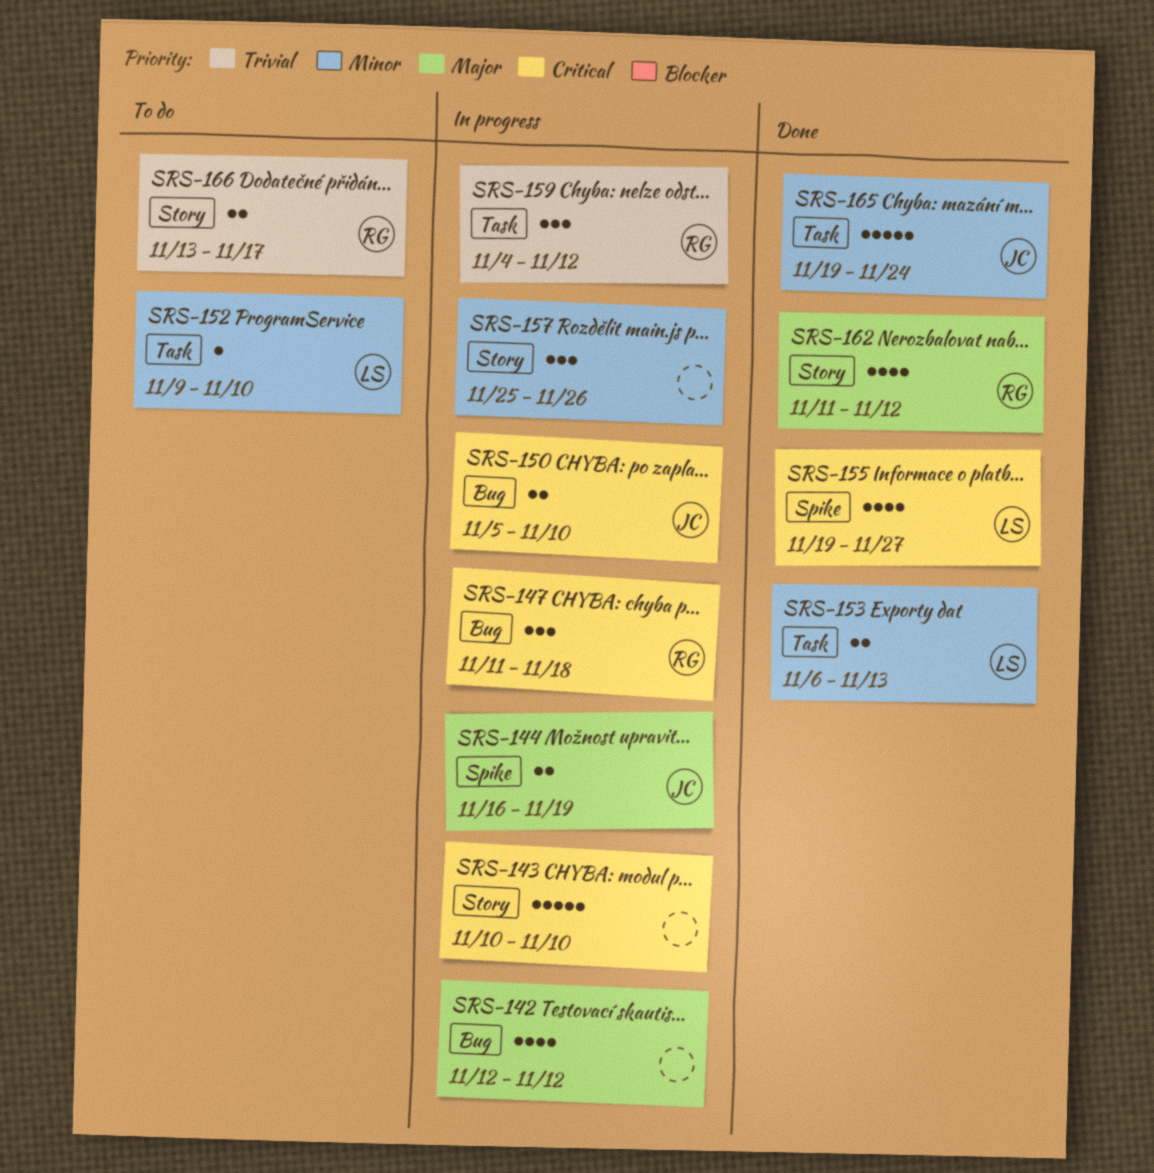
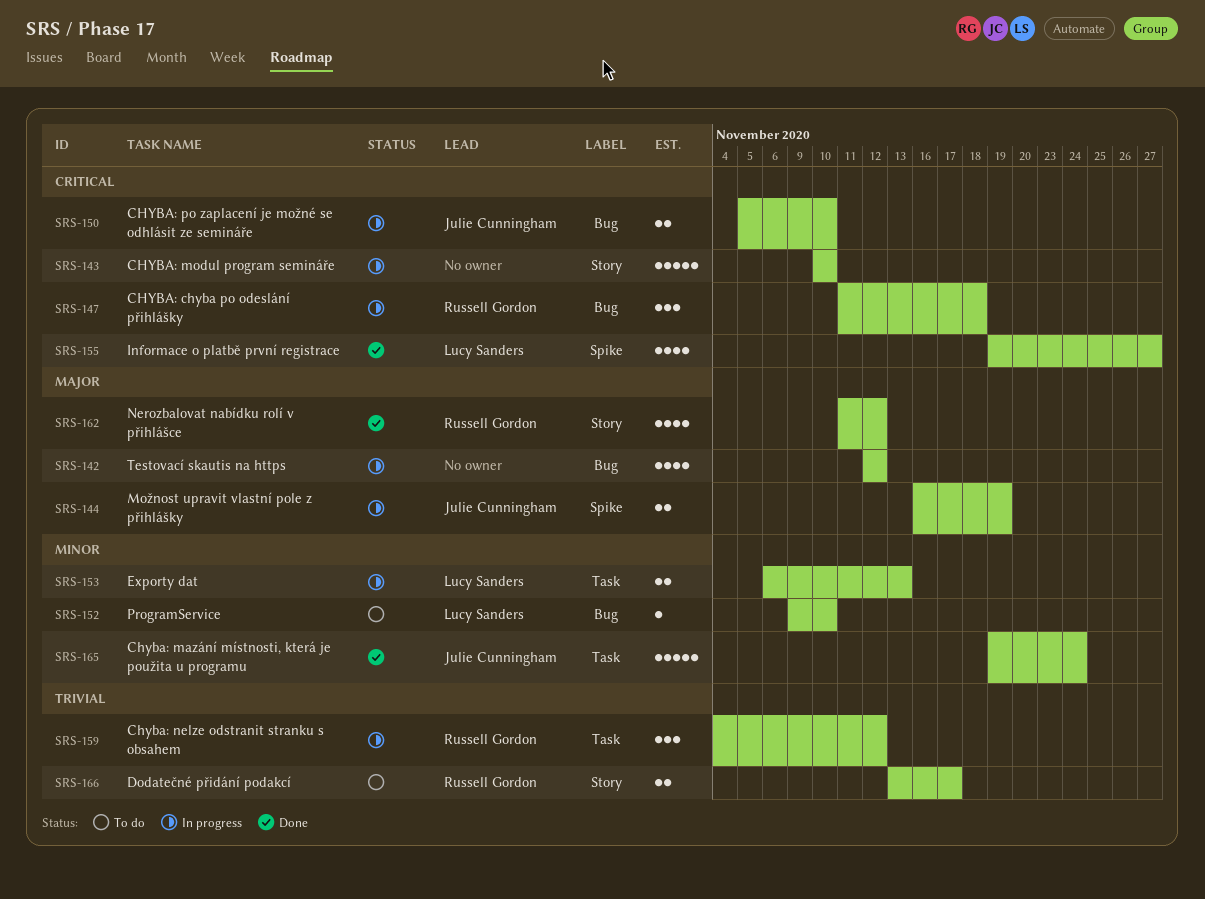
SRS-152, label: Task -> Bug
SRS-153, status: Done -> In progress
SRS-157: present -> none

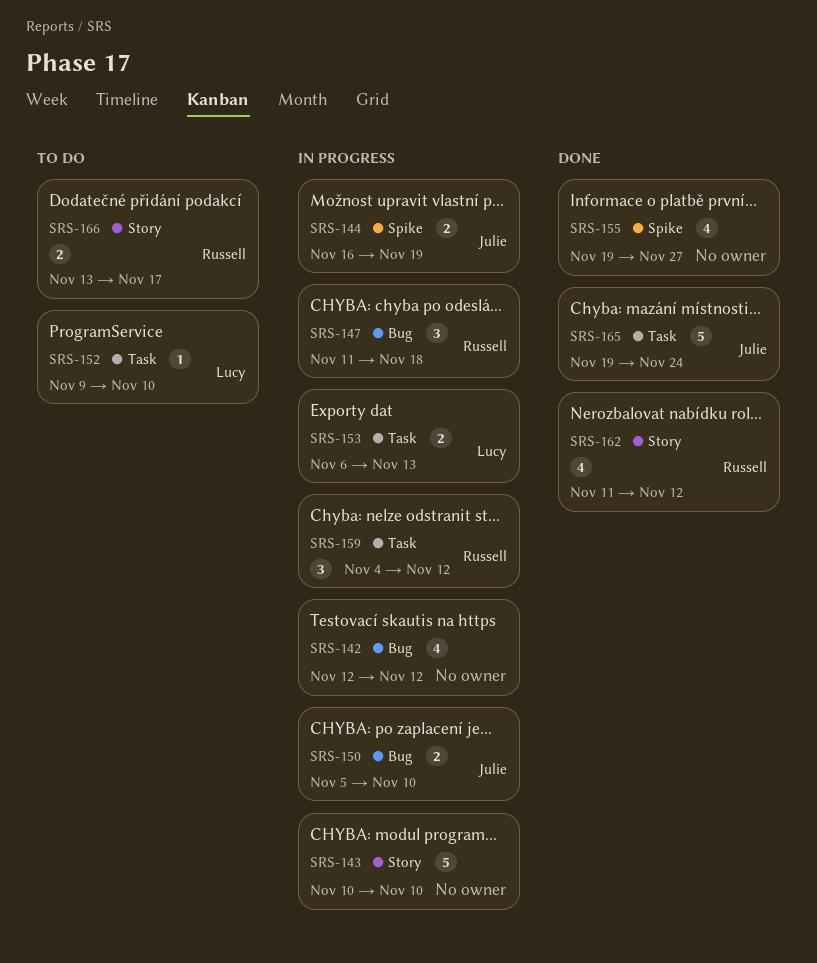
SRS-152, label: Bug -> Task
SRS-155, owner: Lucy Sanders -> none

